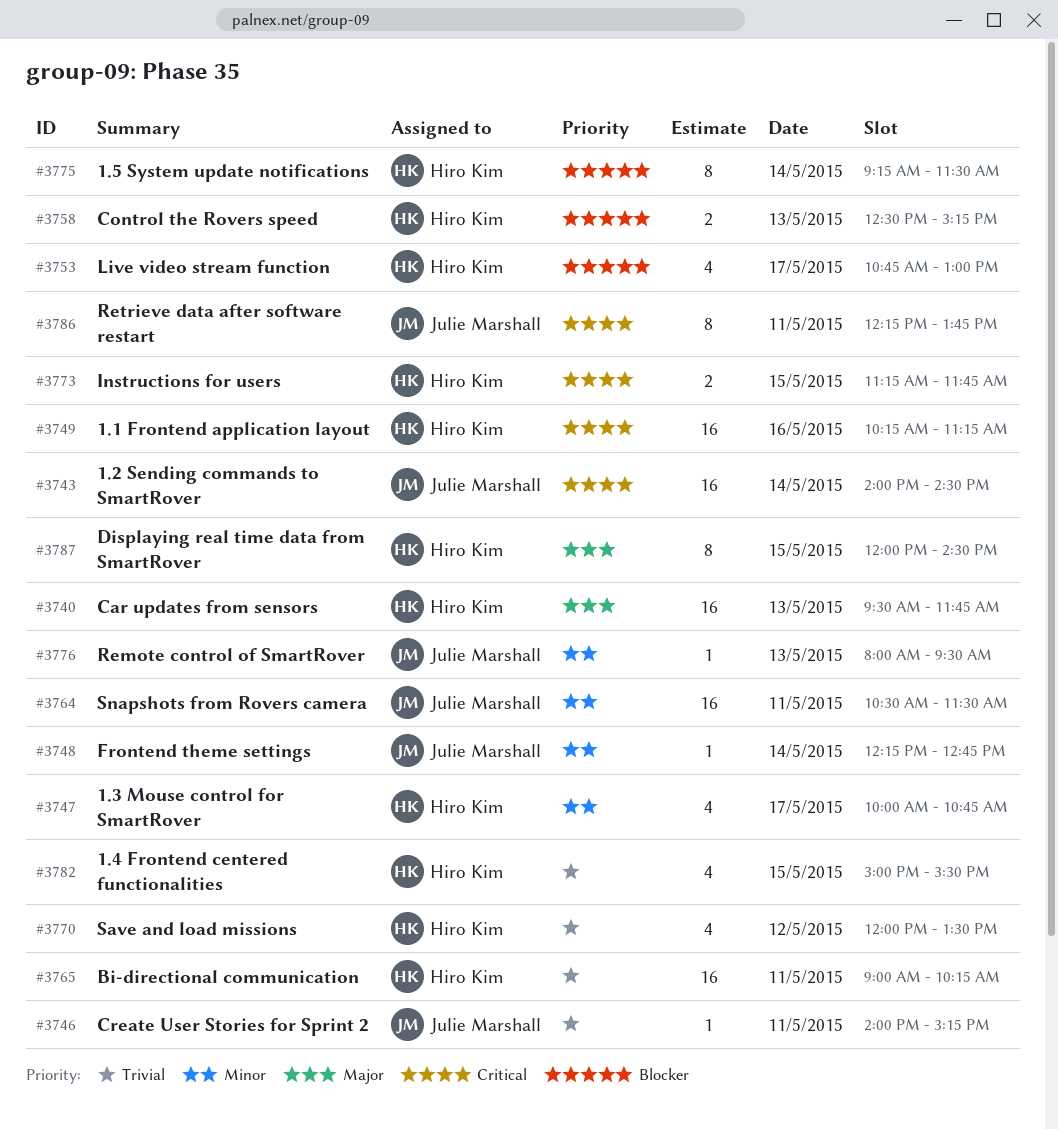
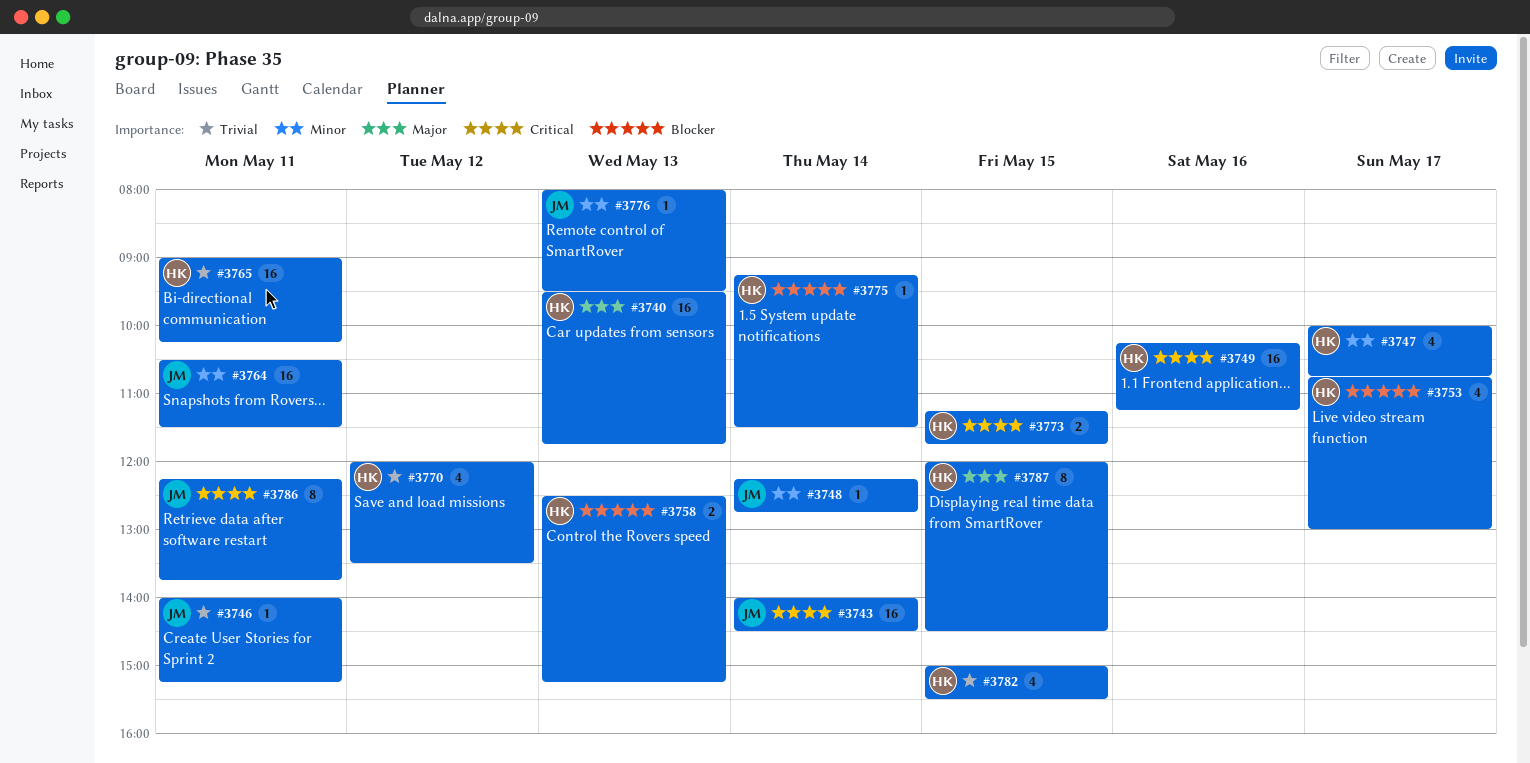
#3775, estimate: 8 -> 1

